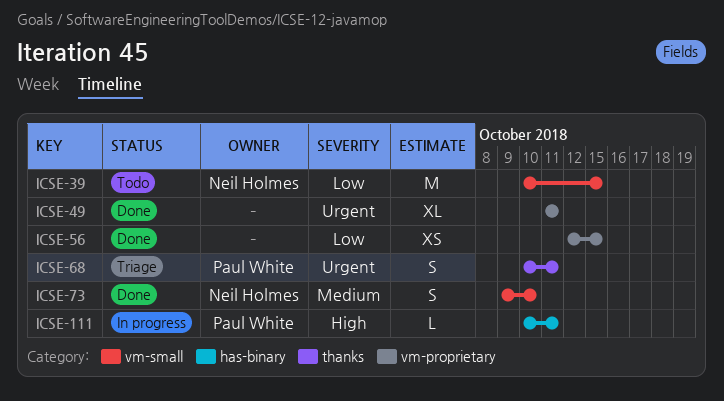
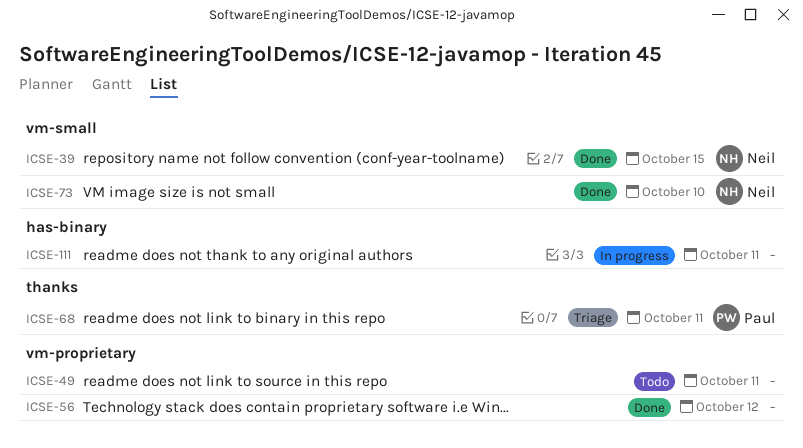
ICSE-39, status: Todo -> Done
ICSE-49, status: Done -> Todo
ICSE-56, due: Oct 15 -> Oct 12
ICSE-111, owner: Paul White -> none

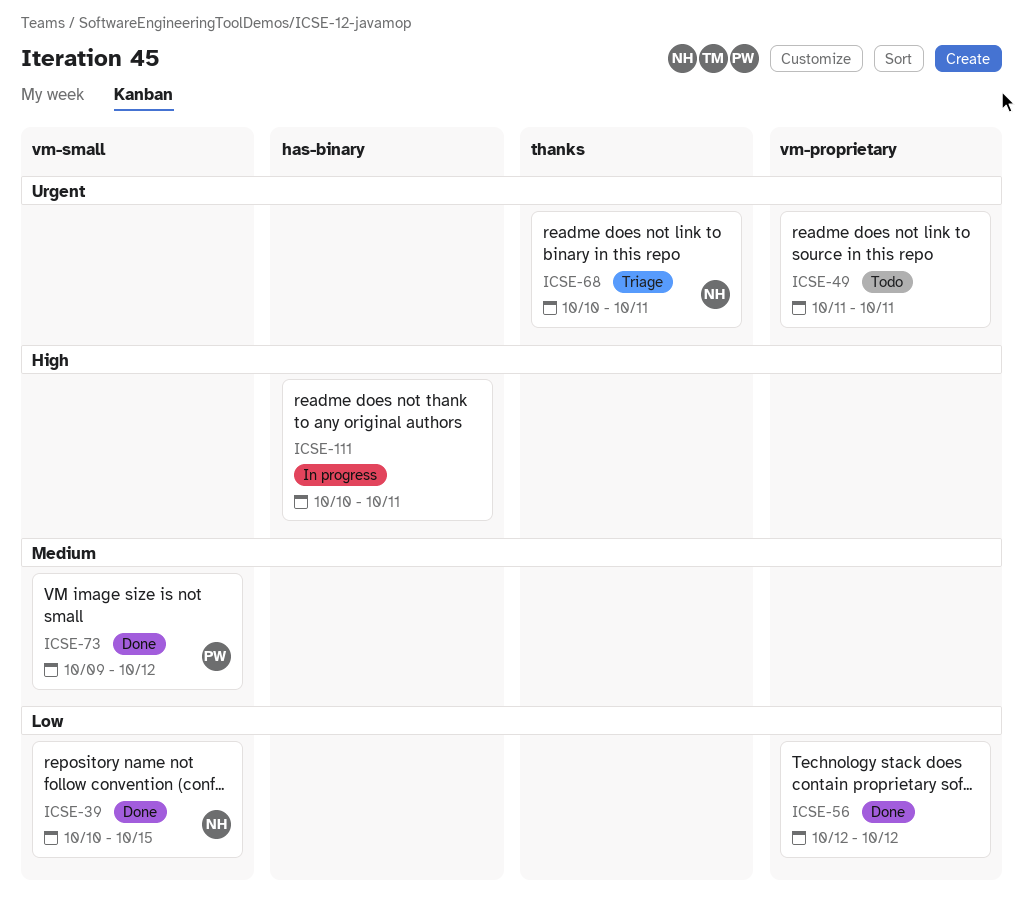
ICSE-68, owner: Paul -> Neil
ICSE-73, owner: Neil -> Paul
ICSE-73, due: Oct 10 -> Oct 12

